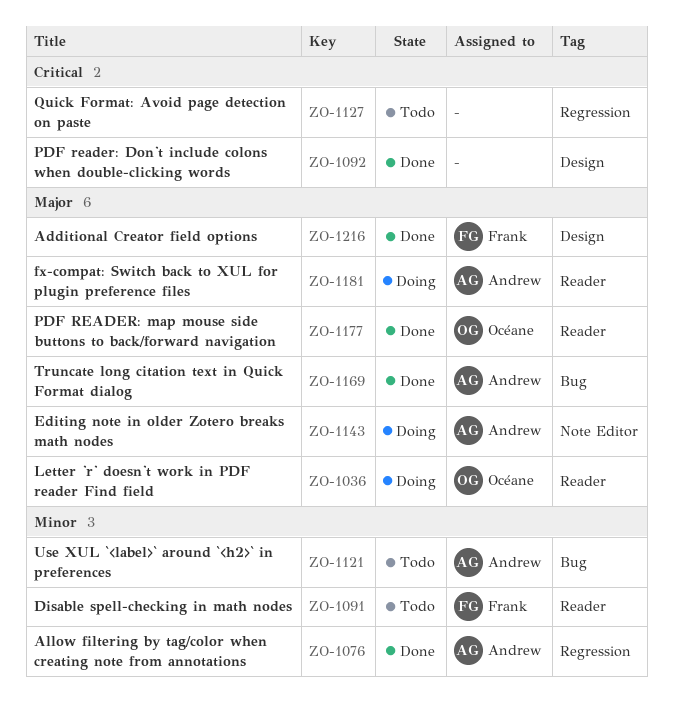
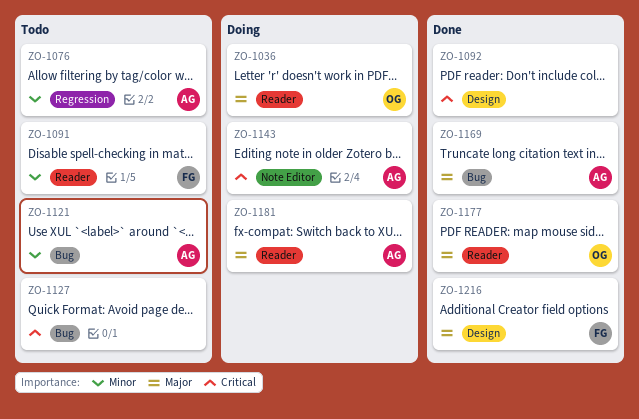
ZO-1076, status: Done -> Todo
ZO-1127, label: Regression -> Bug
ZO-1143, priority: Major -> Critical

